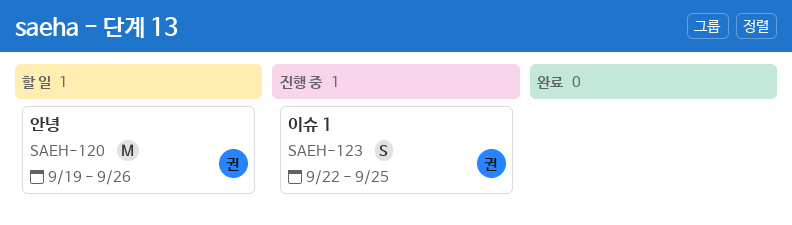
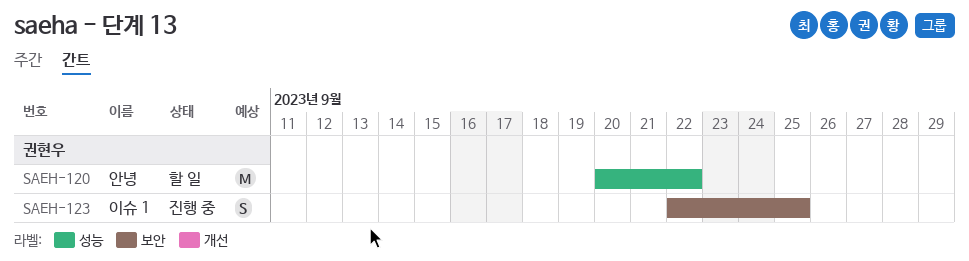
SAEH-120, start: Sep 19 -> Sep 20
SAEH-120, due: Sep 26 -> Sep 22

